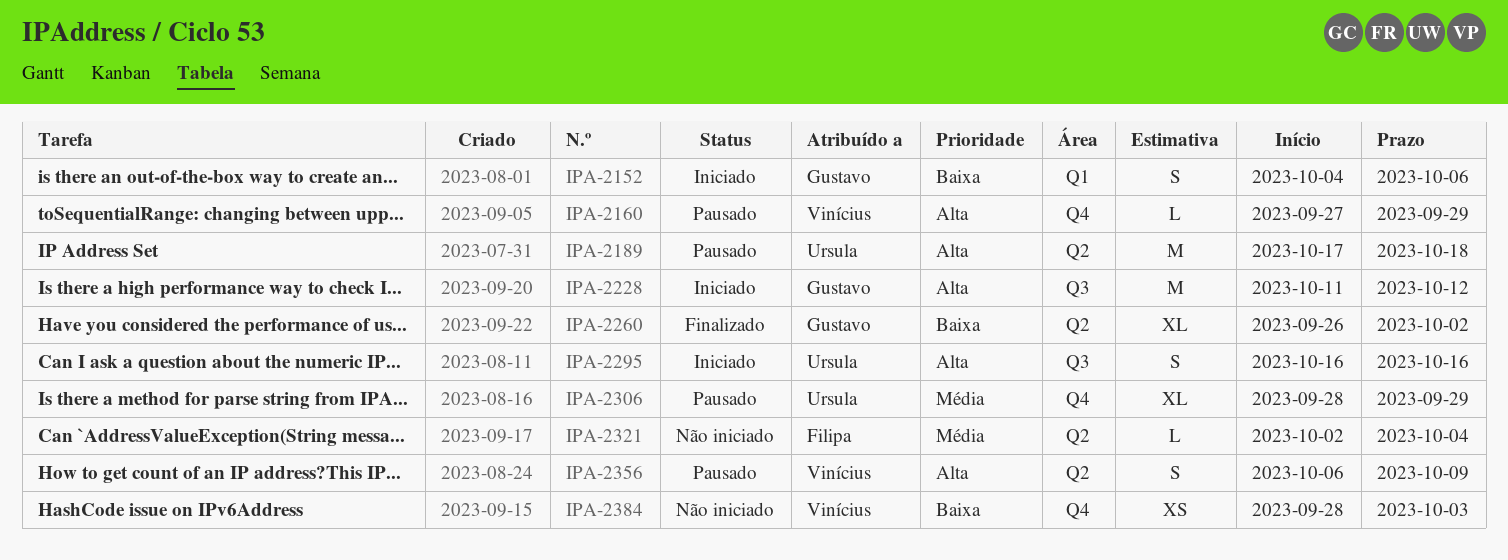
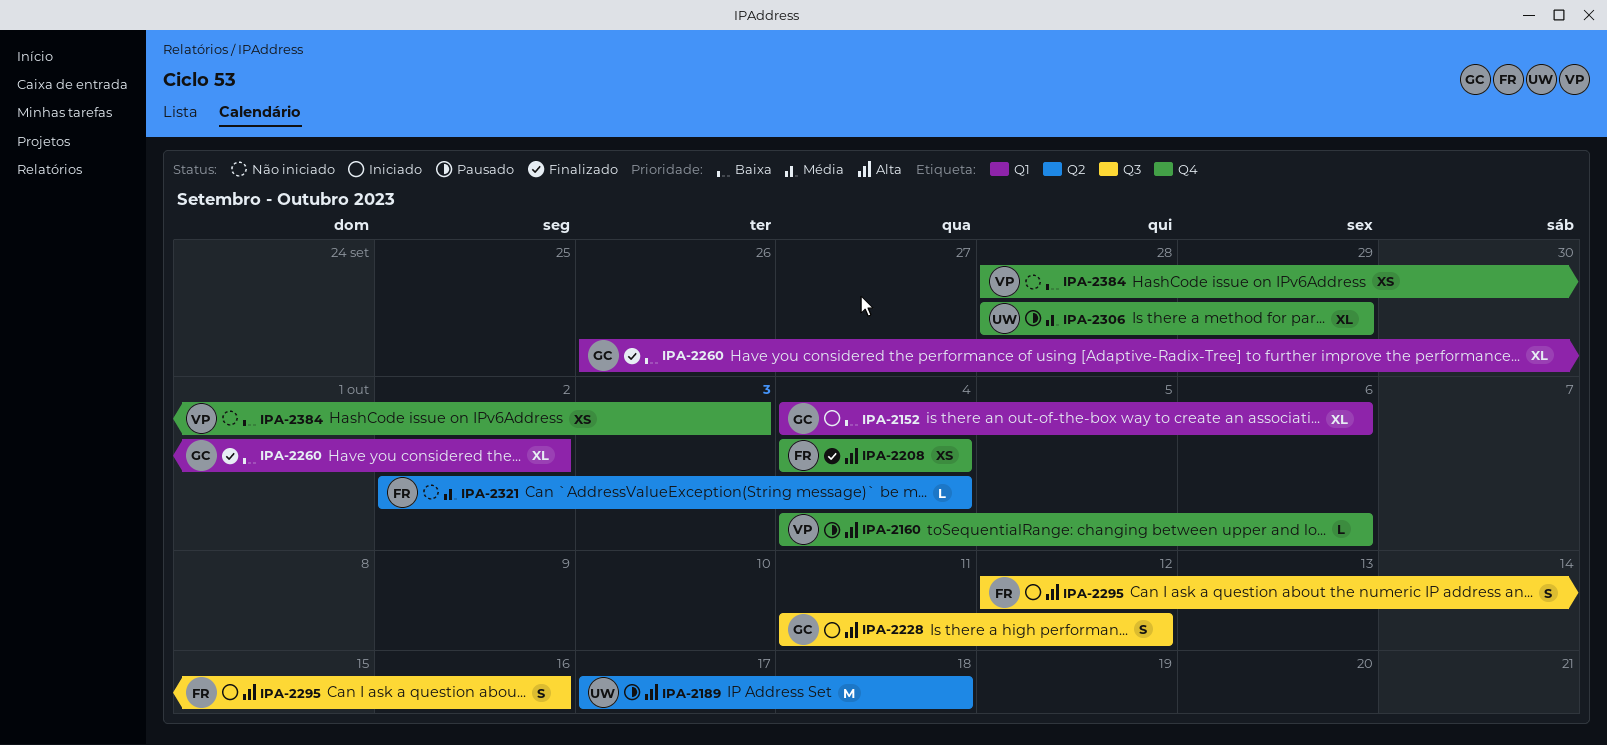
IPA-2152, estimate: S -> XL
IPA-2160, start: Sep 27 -> Oct 4
IPA-2160, due: Sep 29 -> Oct 6
IPA-2208: none -> present
IPA-2228, estimate: M -> S
IPA-2260, label: Q2 -> Q1
IPA-2295, owner: Ursula -> Filipa
IPA-2295, start: Oct 16 -> Oct 12
IPA-2356: present -> none

